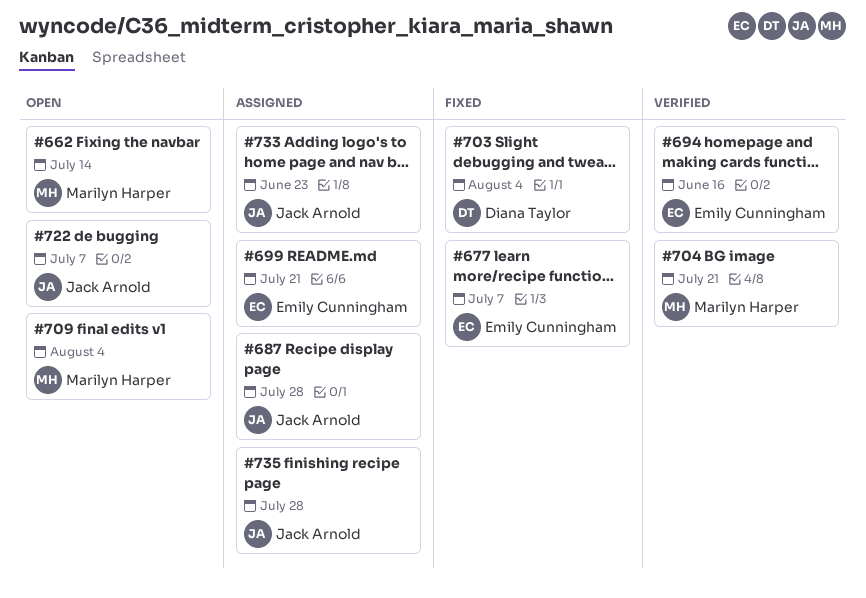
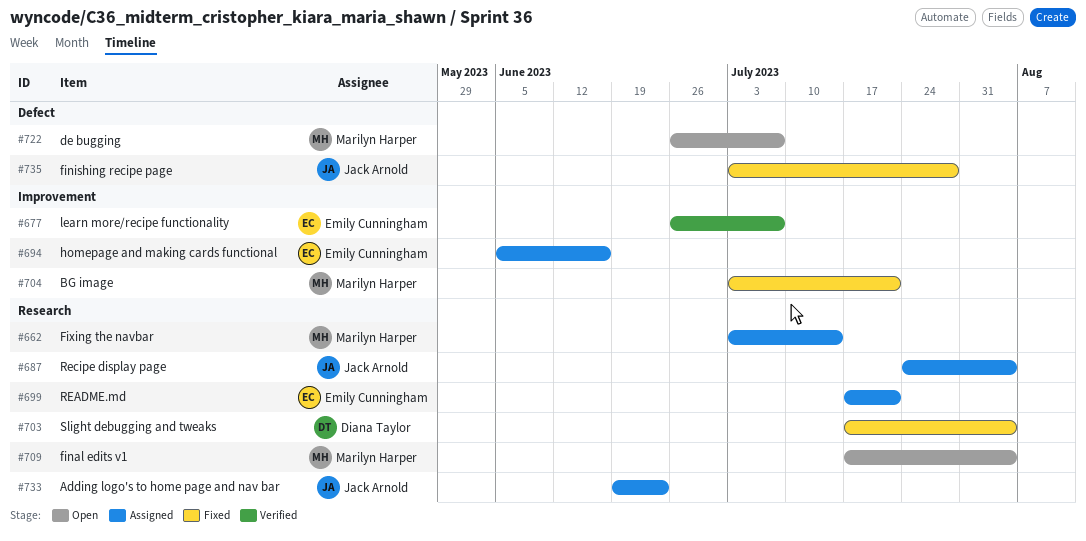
#662, status: Open -> Assigned
#677, status: Fixed -> Verified
#687, due: Jul 28 -> Aug 4
#694, status: Verified -> Assigned
#704, status: Verified -> Fixed
#722, owner: Jack Arnold -> Marilyn Harper
#735, status: Assigned -> Fixed

